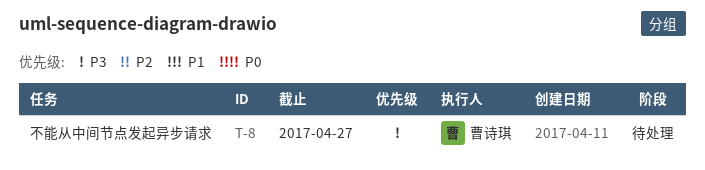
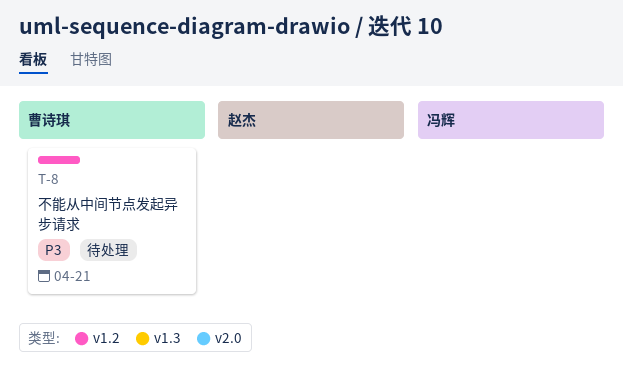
T-8, due: Apr 27 -> Apr 21

